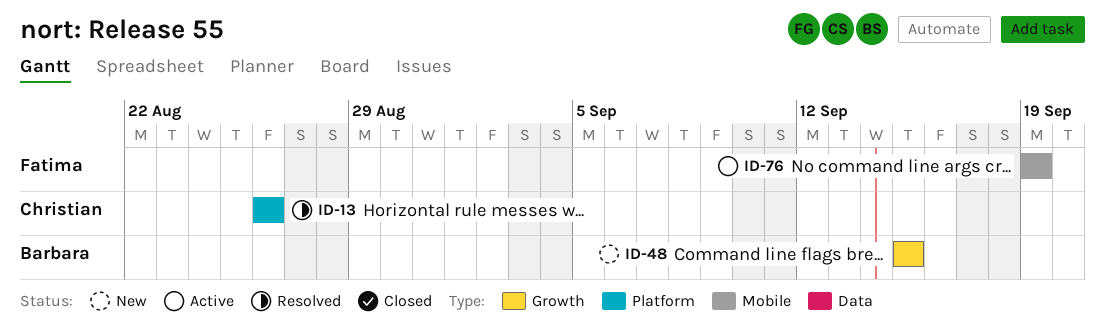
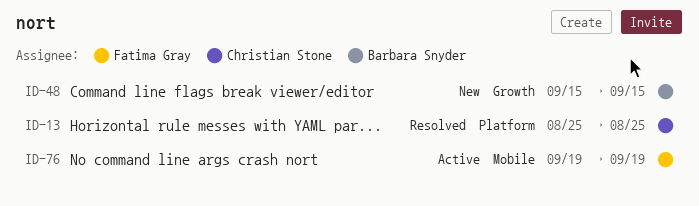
ID-13, start: Aug 26 -> Aug 25
ID-13, due: Aug 26 -> Aug 25

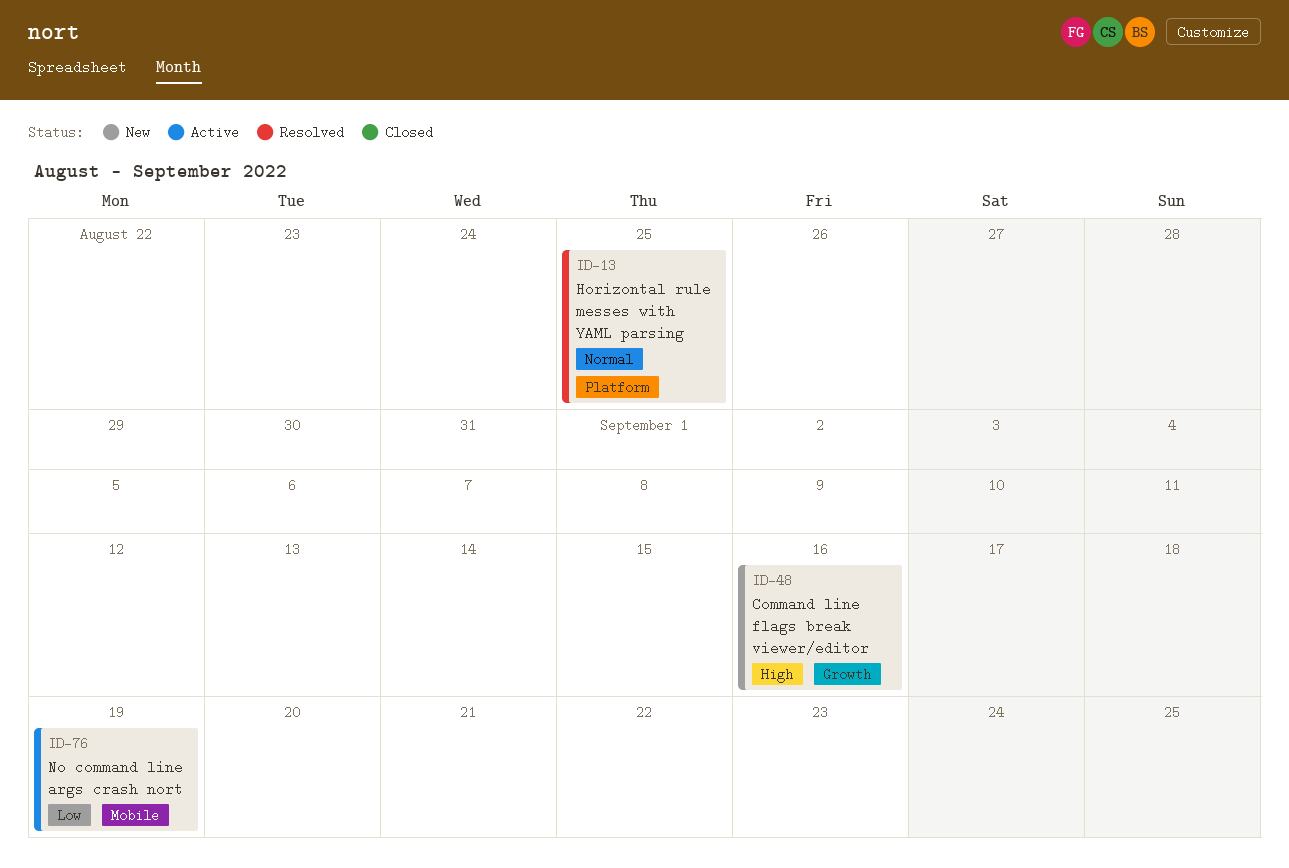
ID-48, due: Sep 15 -> Sep 16

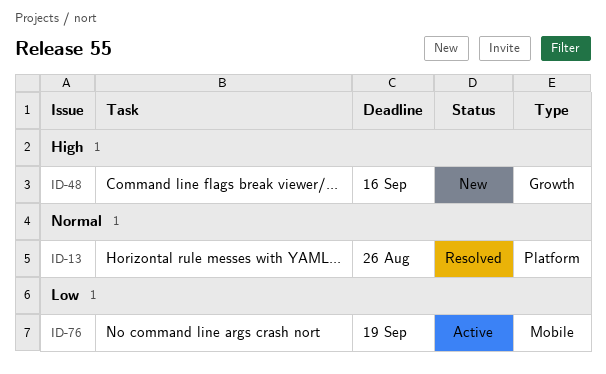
ID-13, due: Aug 25 -> Aug 26

